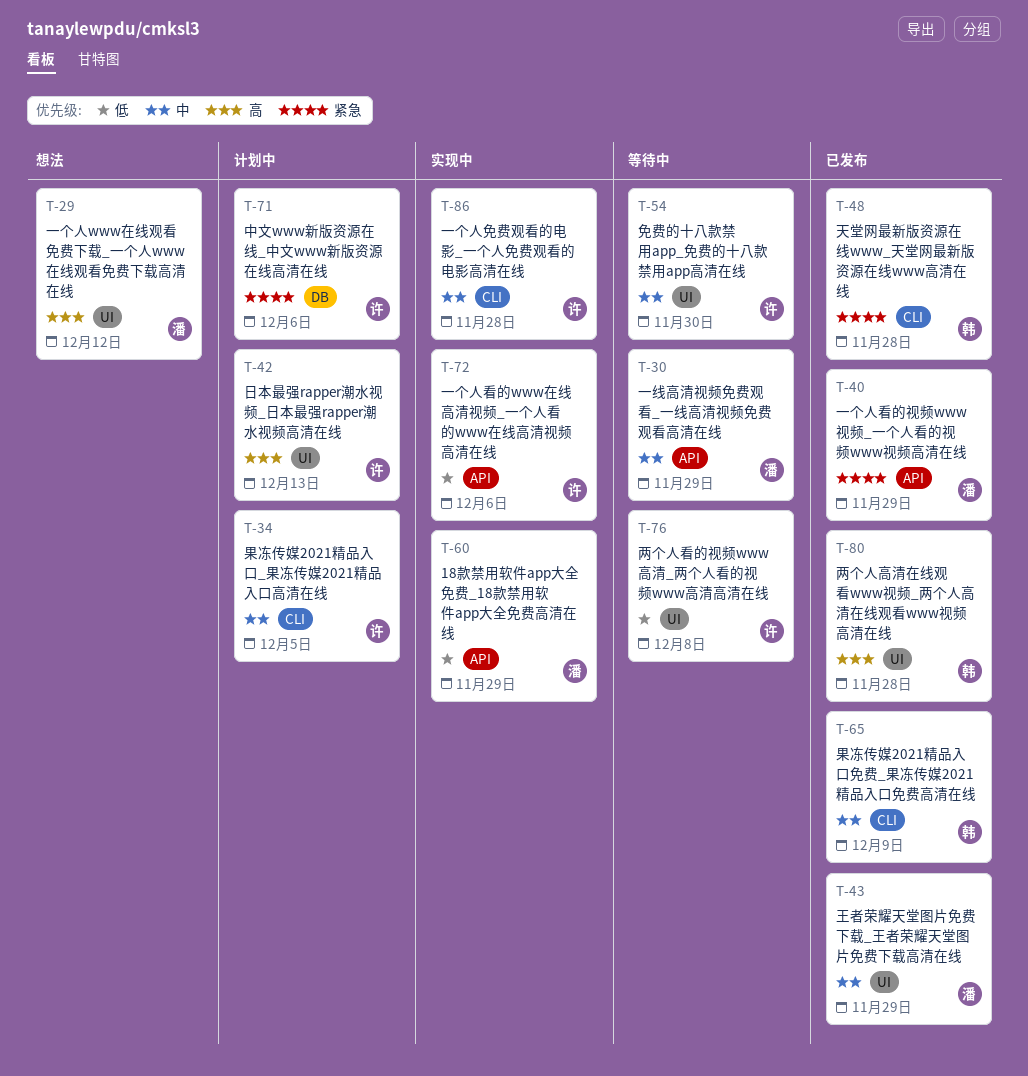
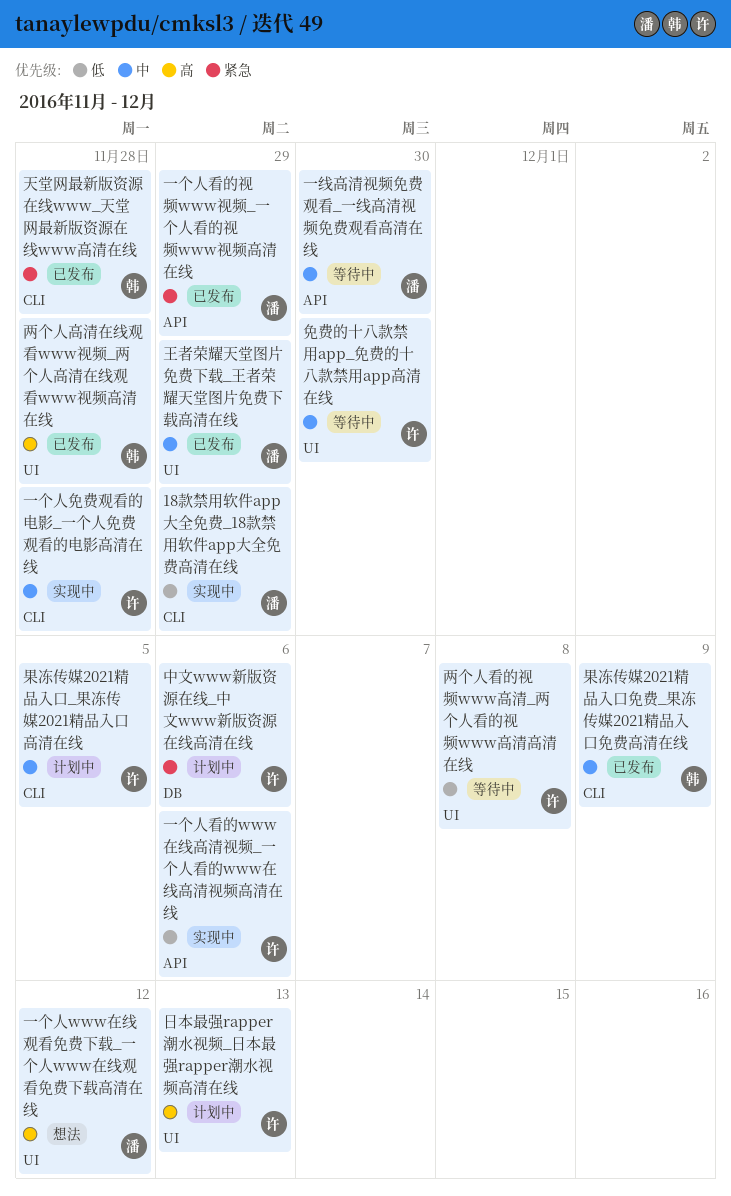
18款禁用软件app大全免费_18款禁用软件app大全免费高清在线, label: API -> CLI
一线高清视频免费观看_一线高清视频免费观看高清在线, due: Nov 29 -> Nov 30

